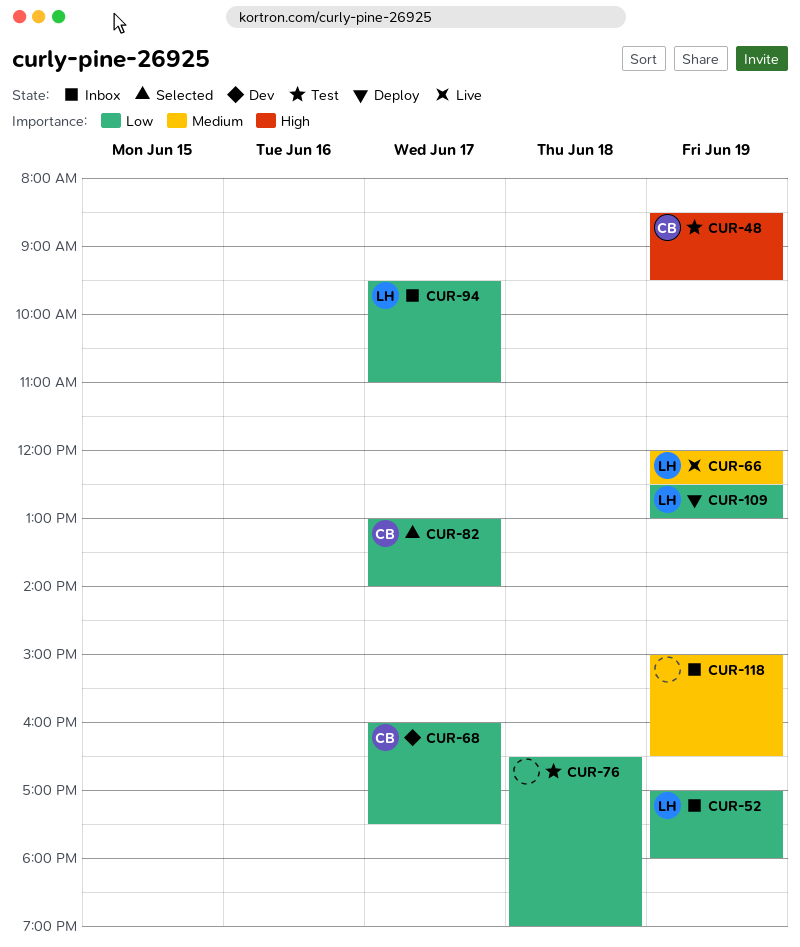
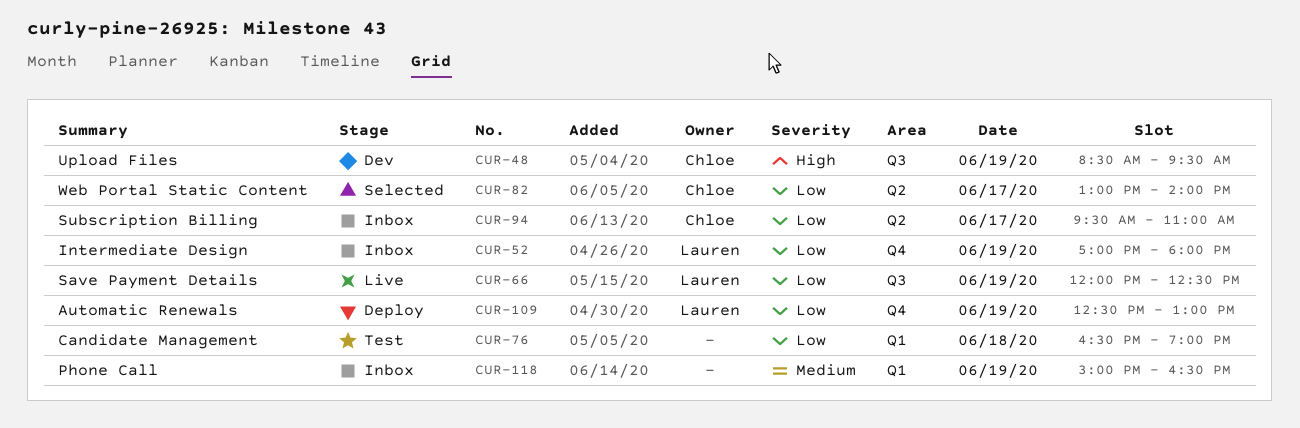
CUR-48, status: Test -> Dev
CUR-66, priority: Medium -> Low
CUR-68: present -> none
CUR-94, owner: Lauren -> Chloe

